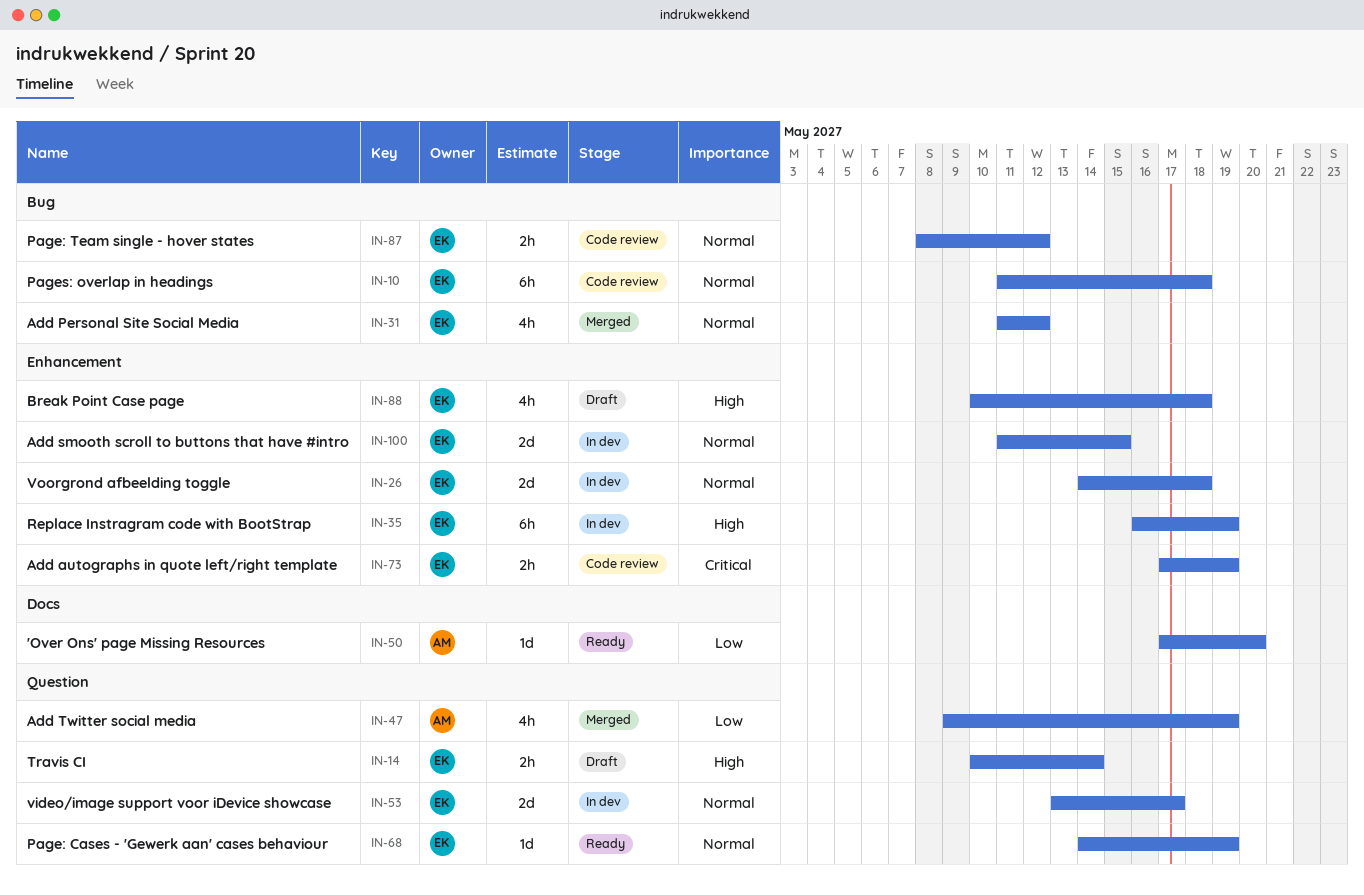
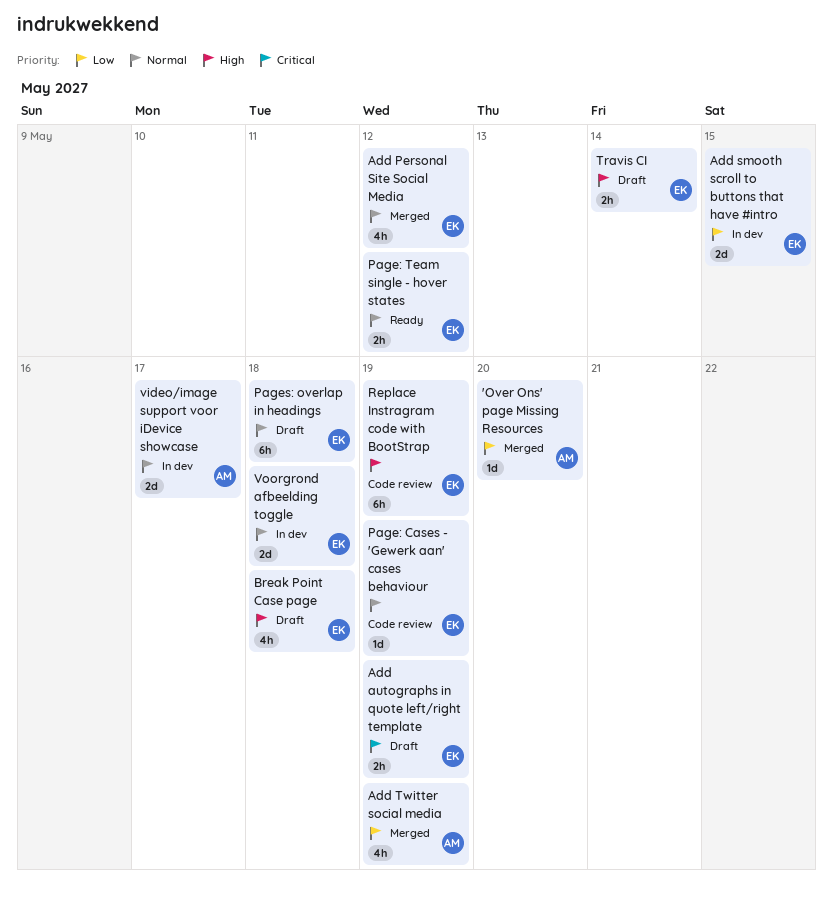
'Over Ons' page Missing Resources, status: Ready -> Merged
Add autographs in quote left/right template, status: Code review -> Draft
Add smooth scroll to buttons that have #intro, priority: Normal -> Low
Page: Cases - 'Gewerk aan' cases behaviour, status: Ready -> Code review
Page: Team single - hover states, status: Code review -> Ready
Pages: overlap in headings, status: Code review -> Draft
Replace Instragram code with BootStrap, status: In dev -> Code review
video/image support voor iDevice showcase, owner: EK -> AM

